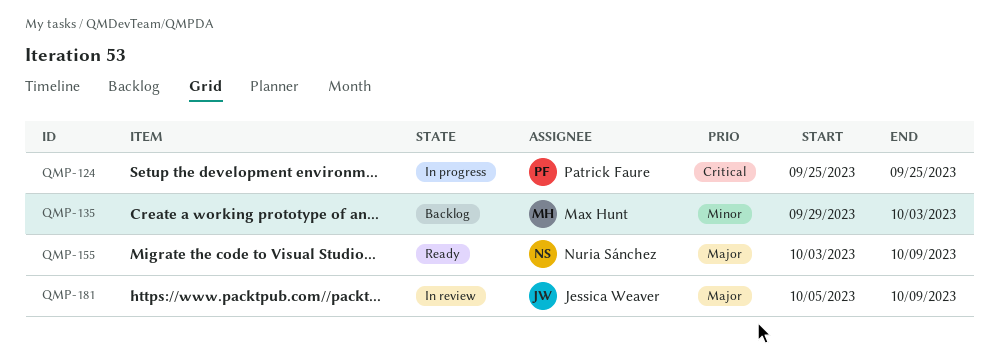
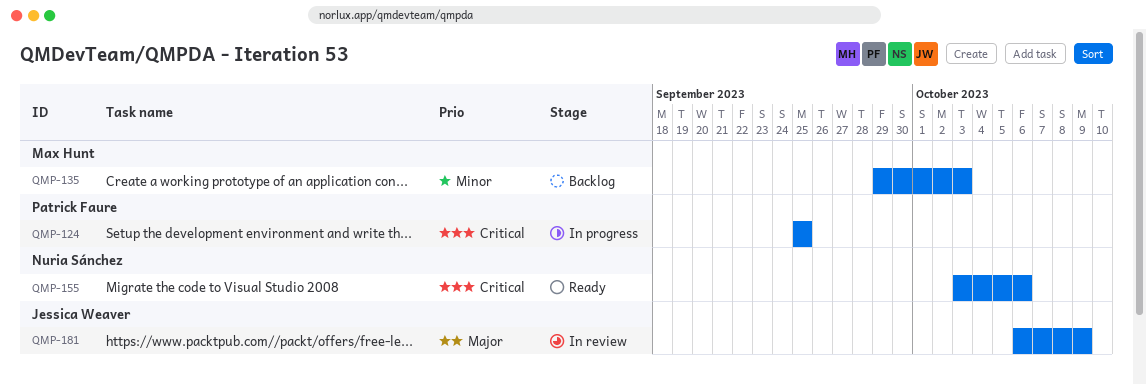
QMP-155, priority: Major -> Critical
QMP-155, due: Oct 9 -> Oct 6
QMP-181, start: Oct 5 -> Oct 6

